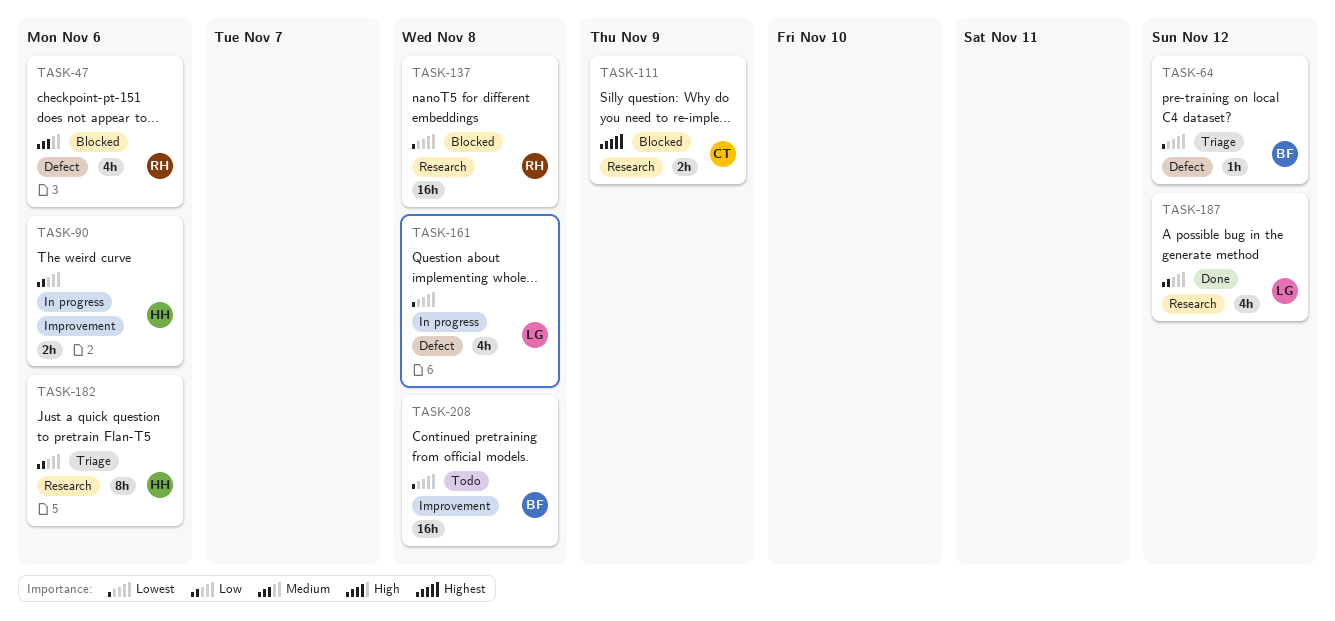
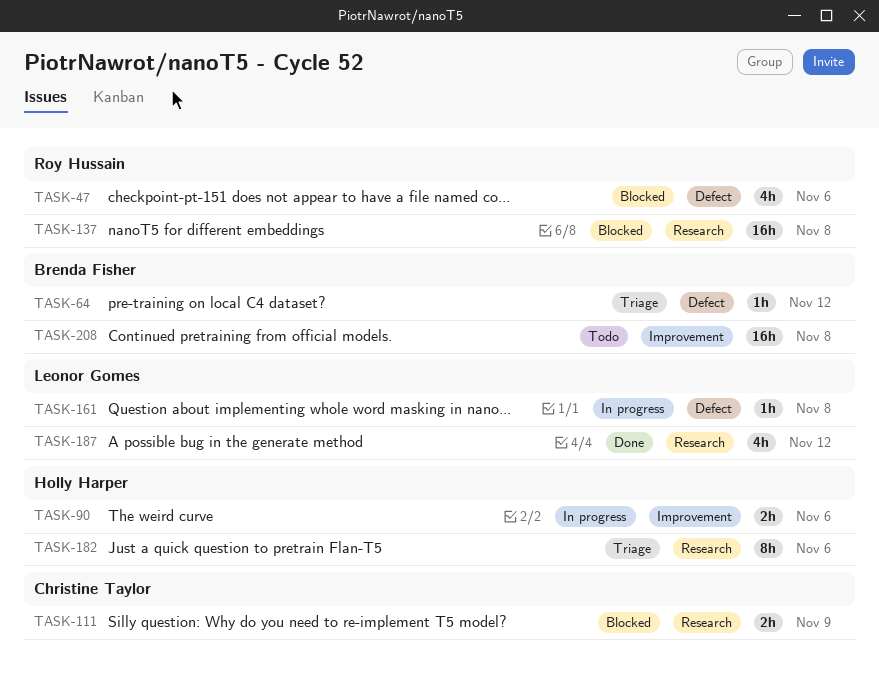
TASK-161, estimate: 4h -> 1h

